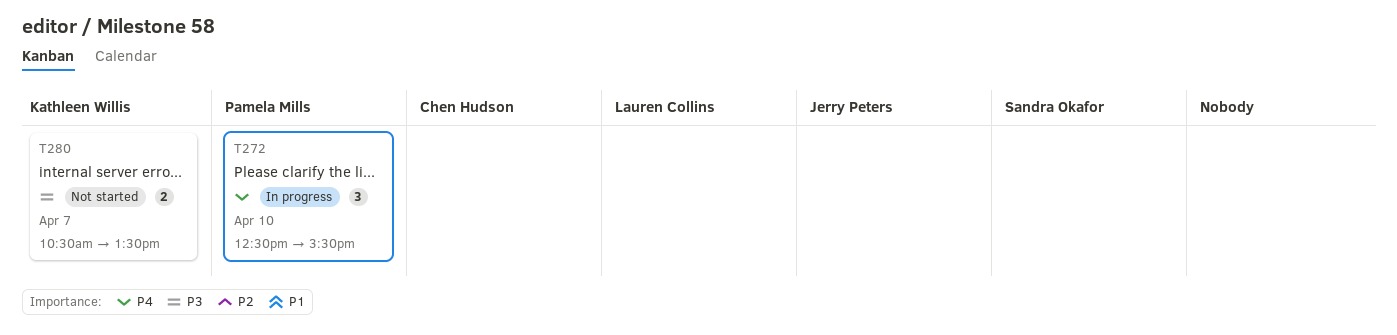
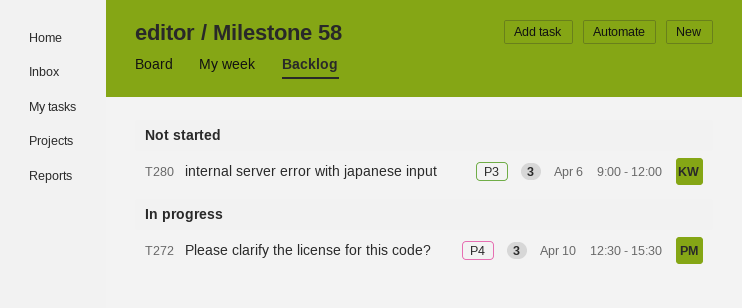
T280, estimate: 2 -> 3
T280, day: Apr 7 -> Apr 6
T280, begins: 10:30 -> 09:00
T280, ends: 13:30 -> 12:00

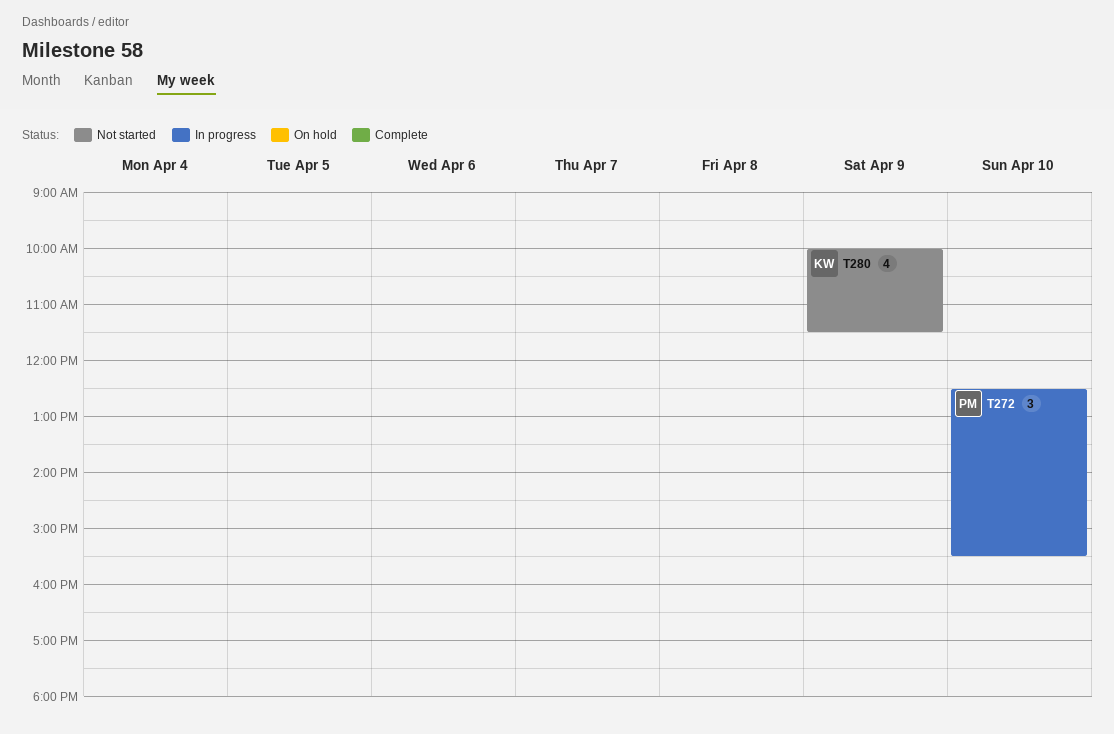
T280, estimate: 3 -> 4
T280, day: Apr 6 -> Apr 9
T280, begins: 09:00 -> 10:00
T280, ends: 12:00 -> 11:30

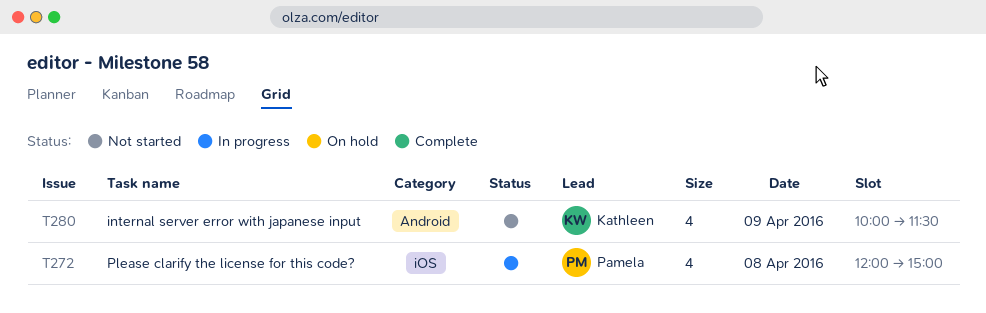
T272, estimate: 3 -> 4
T272, day: Apr 10 -> Apr 8
T272, begins: 12:30 -> 12:00
T272, ends: 15:30 -> 15:00

